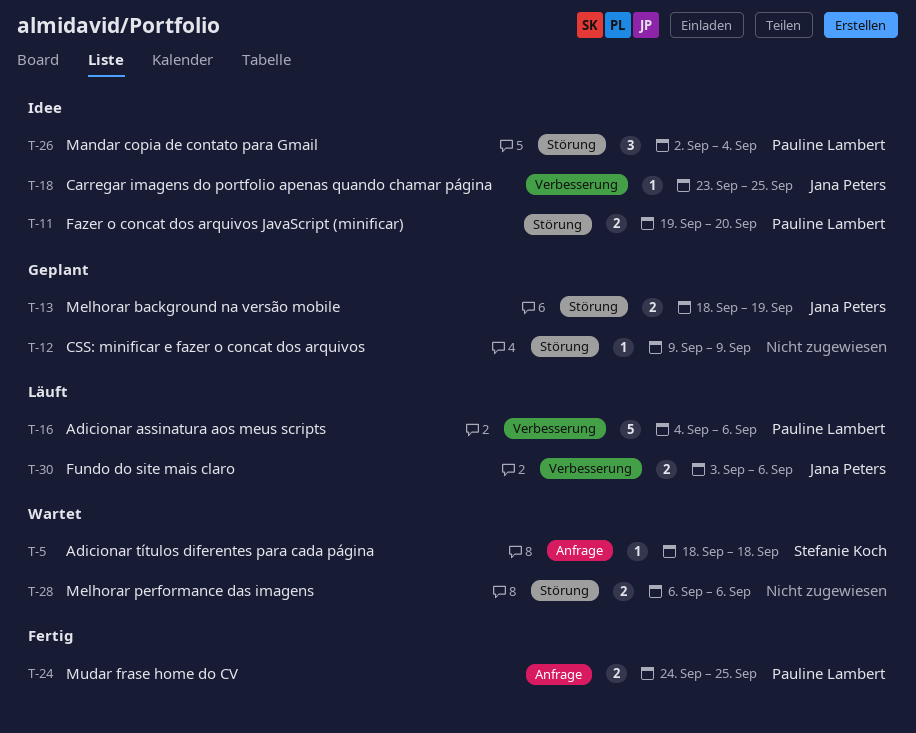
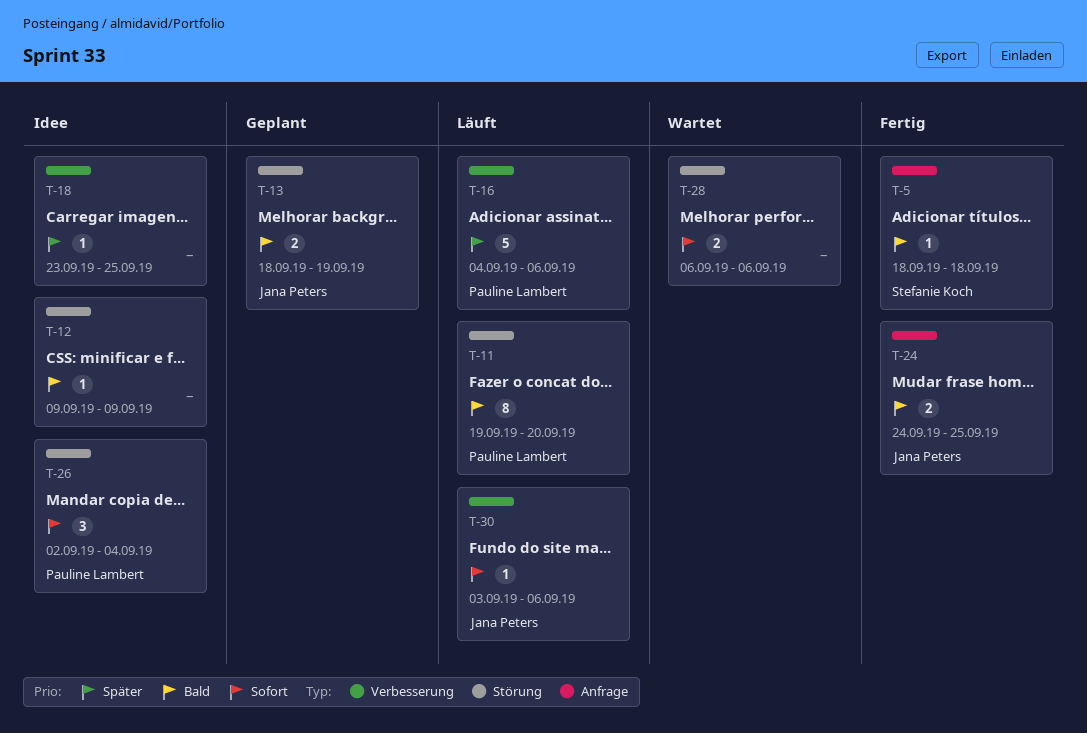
T-5, status: Wartet -> Fertig
T-11, status: Idee -> Läuft
T-11, estimate: 2 -> 8
T-12, status: Geplant -> Idee
T-18, owner: Jana Peters -> none
T-24, owner: Pauline Lambert -> Jana Peters
T-30, estimate: 2 -> 1

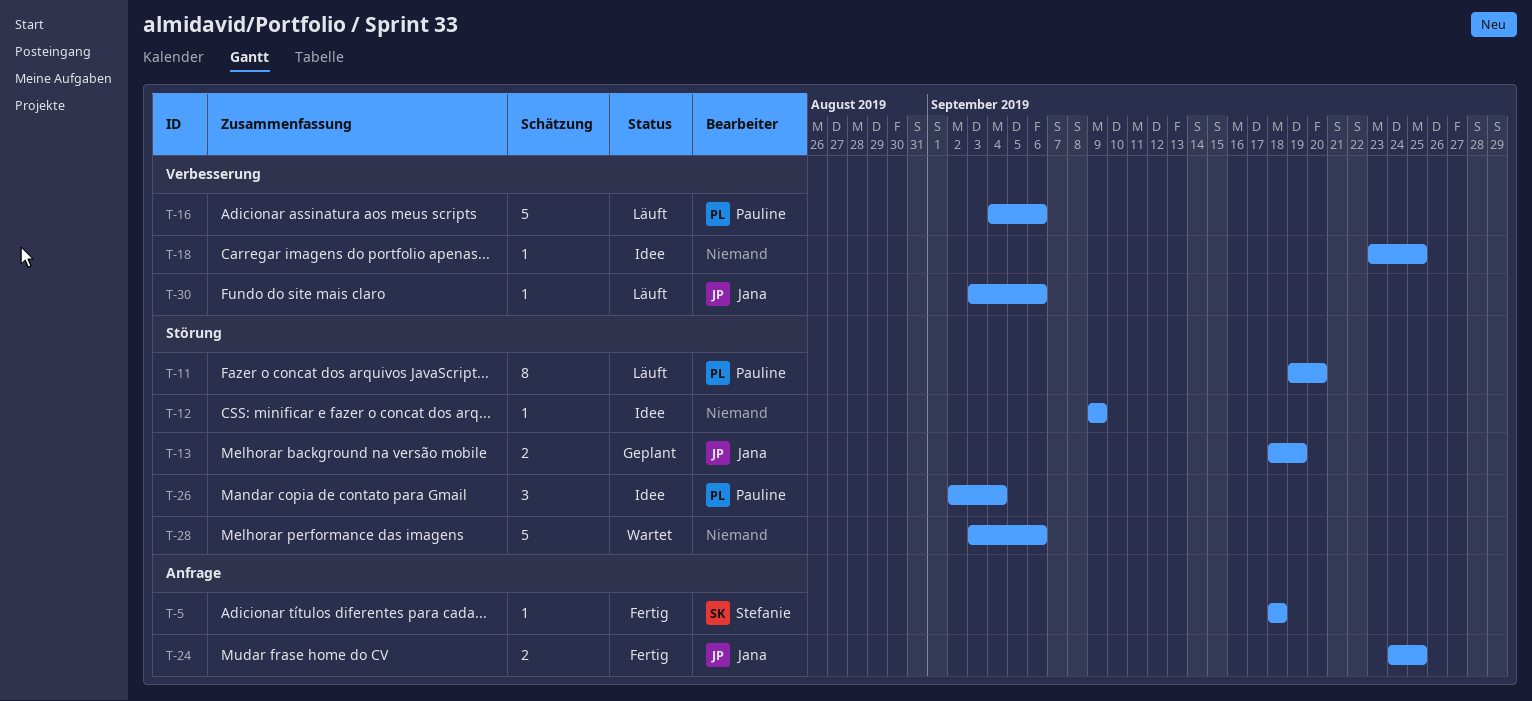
T-28, estimate: 2 -> 5
T-28, start: Sep 6 -> Sep 3

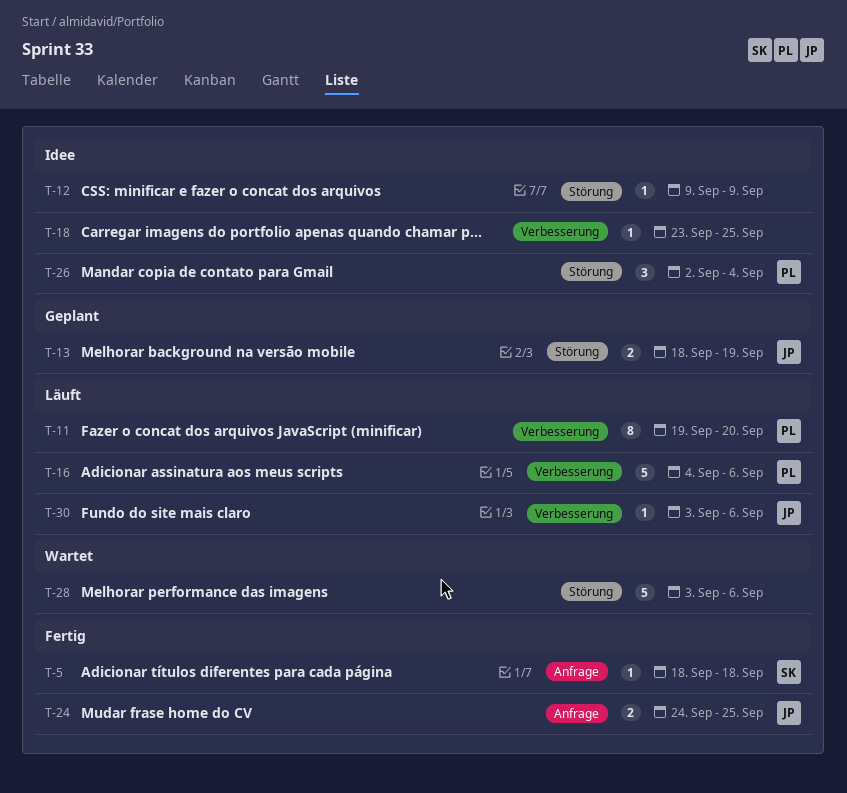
T-11, label: Störung -> Verbesserung

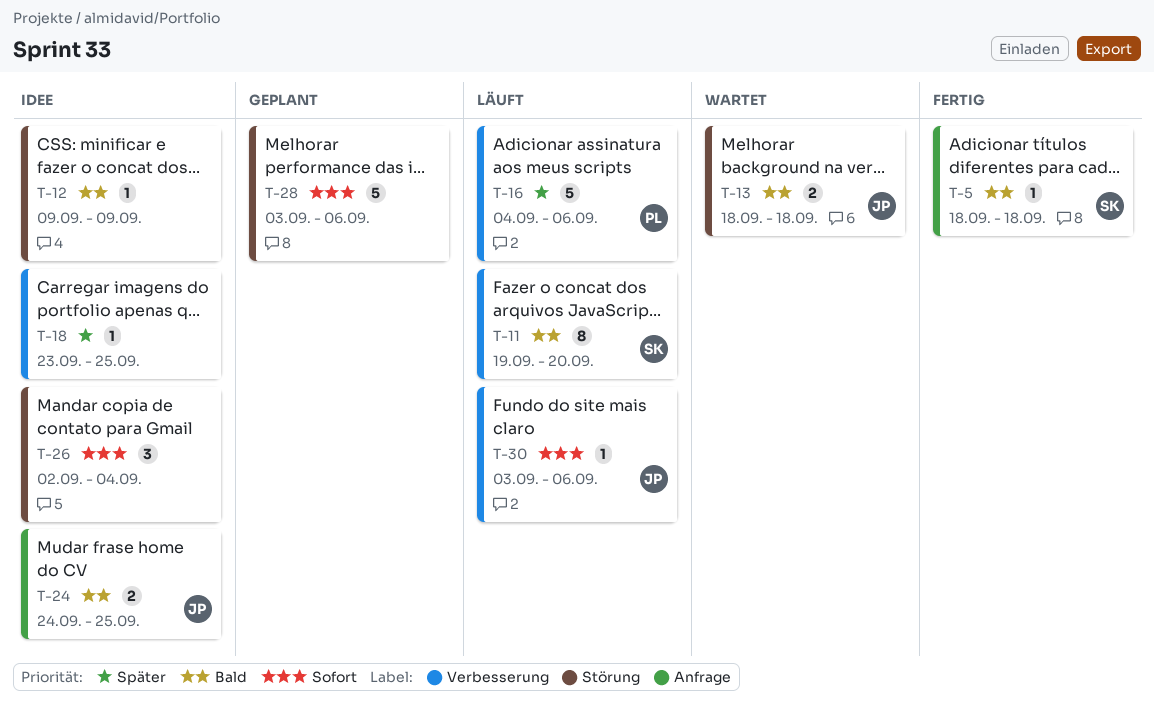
T-11, owner: PL -> SK
T-13, status: Geplant -> Wartet
T-13, due: Sep 19 -> Sep 18
T-24, status: Fertig -> Idee
T-26, owner: PL -> none
T-28, status: Wartet -> Geplant

